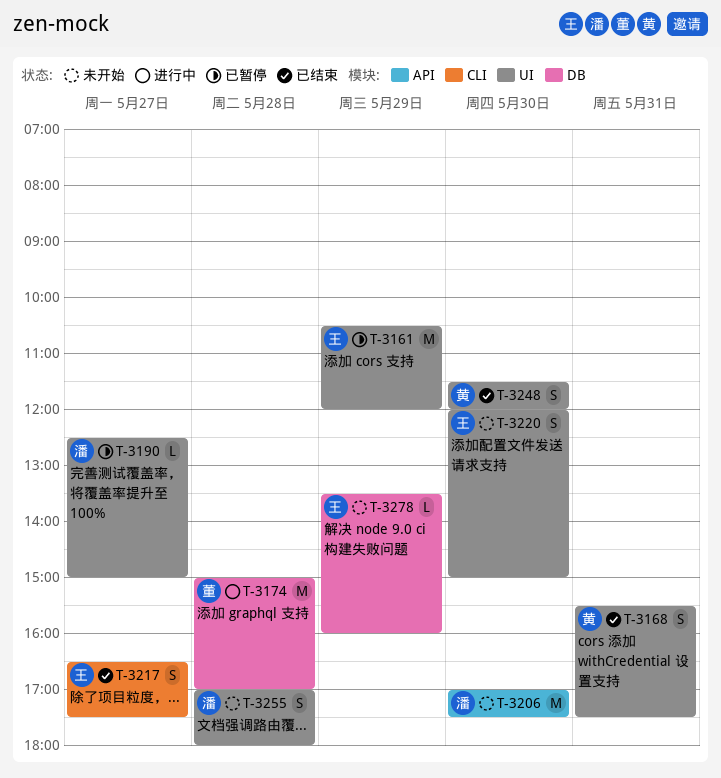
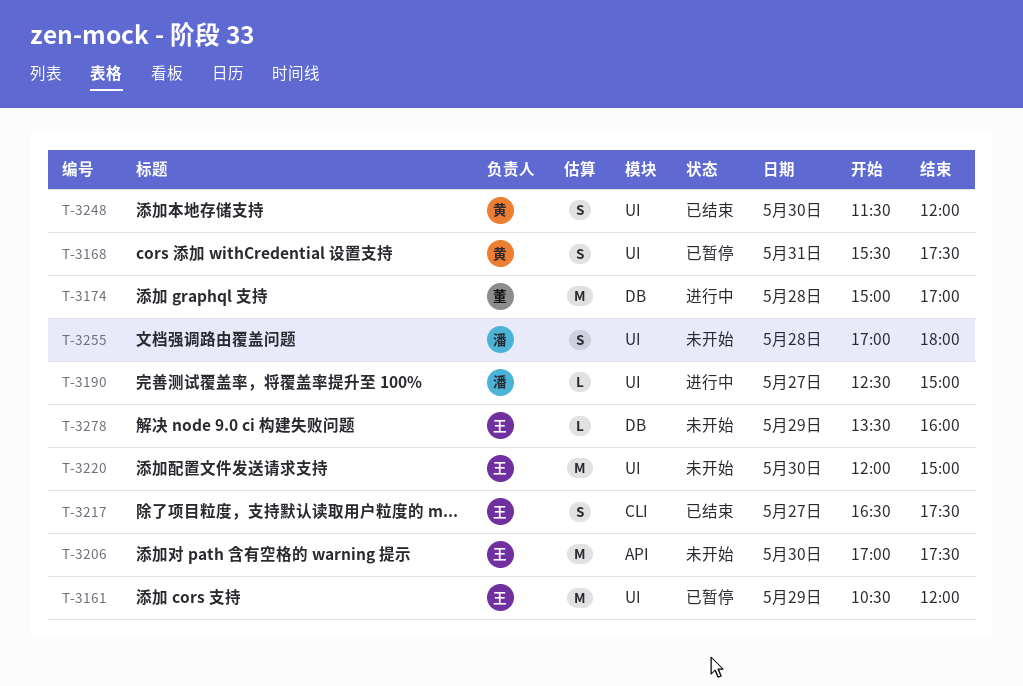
T-3168, status: 已结束 -> 已暂停
T-3190, status: 已暂停 -> 进行中
T-3206, owner: 潘 -> 王
T-3220, estimate: S -> M

